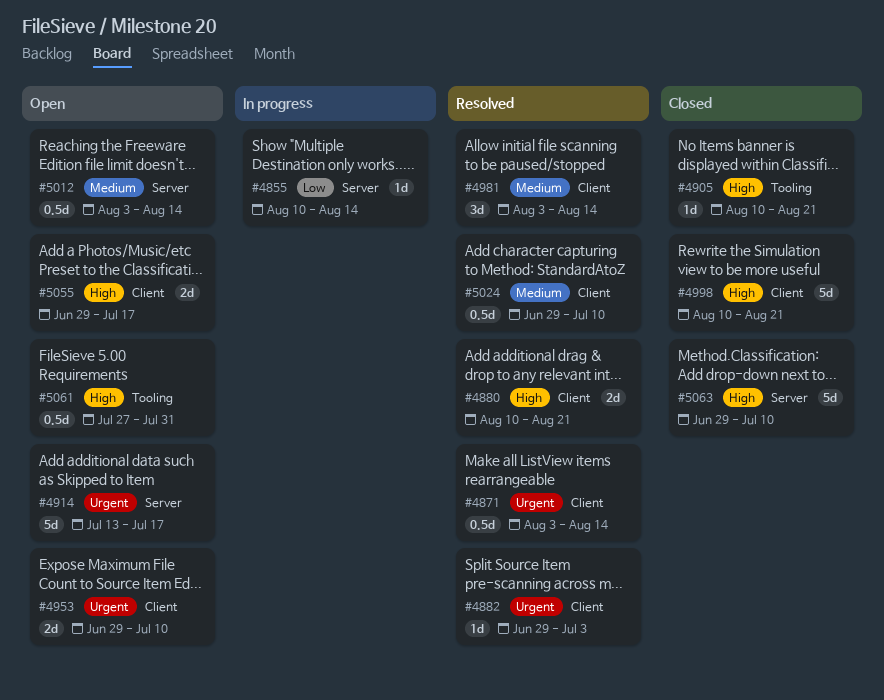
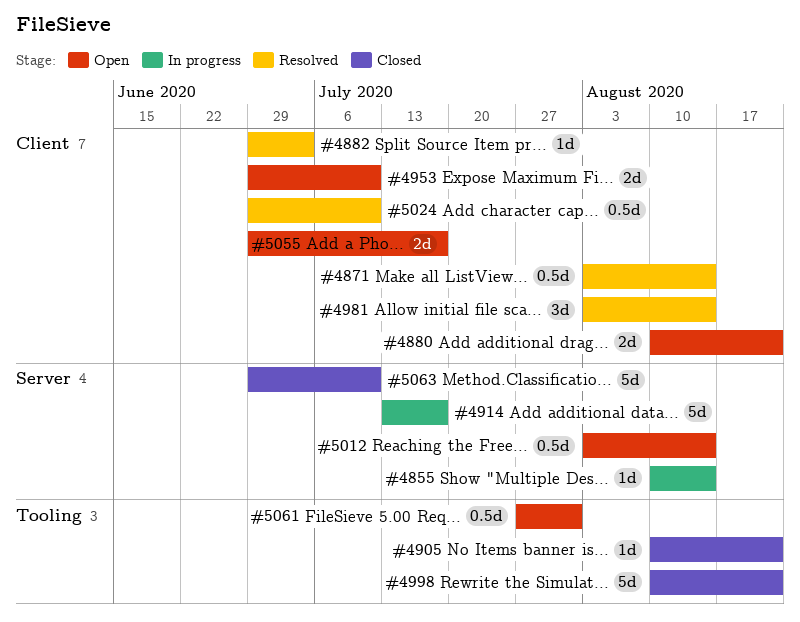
#4880, status: Resolved -> Open
#4914, status: Open -> In progress
#4998, label: Client -> Tooling

